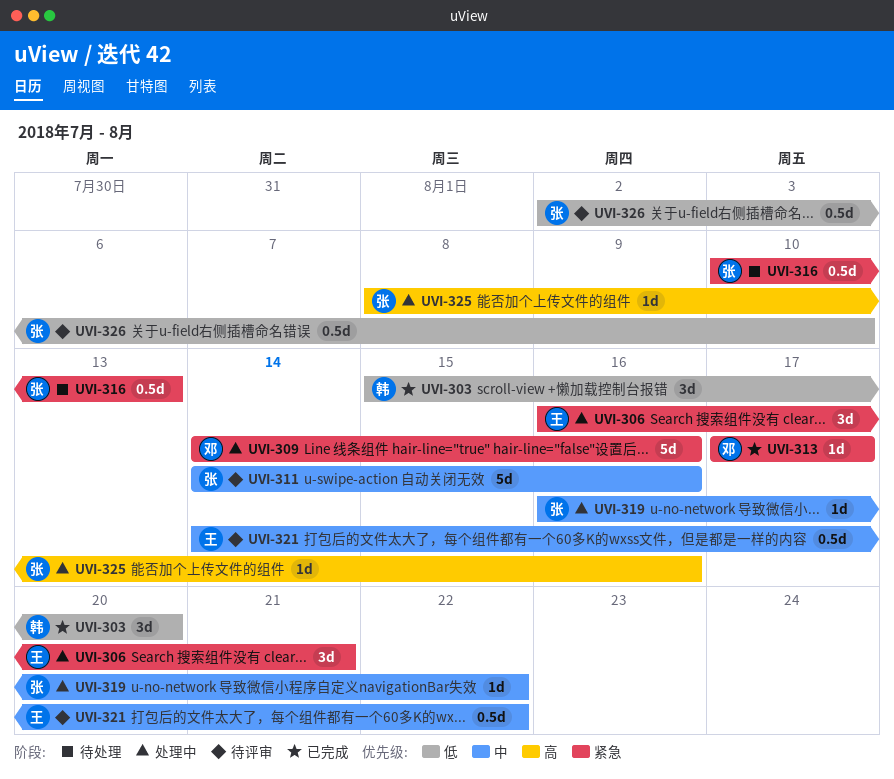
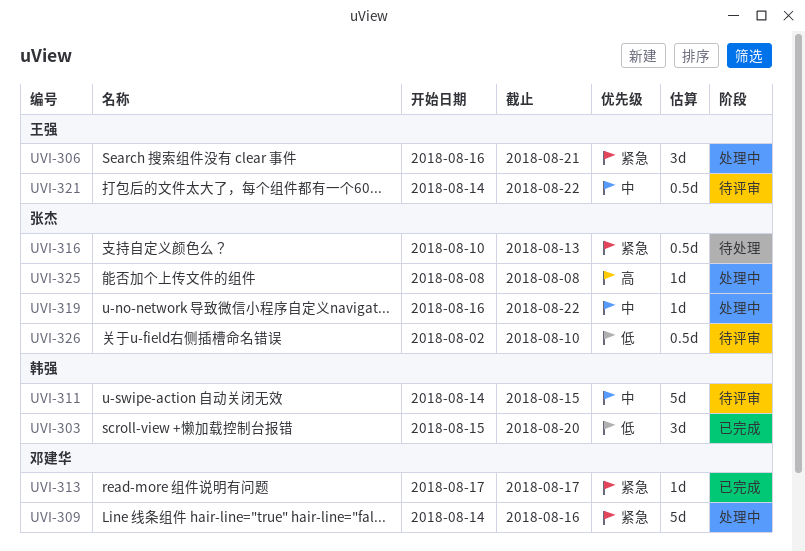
UVI-311, owner: 张杰 -> 韩强
UVI-311, due: Aug 16 -> Aug 15
UVI-325, due: Aug 16 -> Aug 8

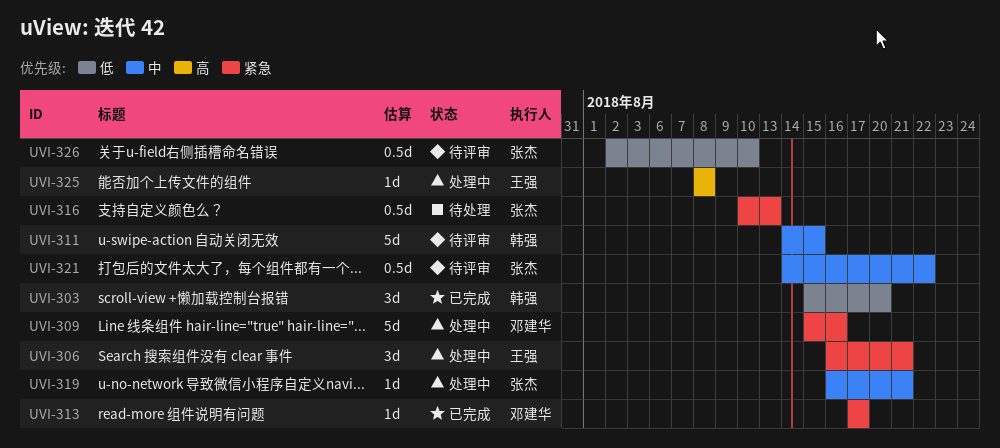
UVI-309, start: Aug 14 -> Aug 15
UVI-319, due: Aug 22 -> Aug 21
UVI-321, owner: 王强 -> 张杰
UVI-325, owner: 张杰 -> 王强

